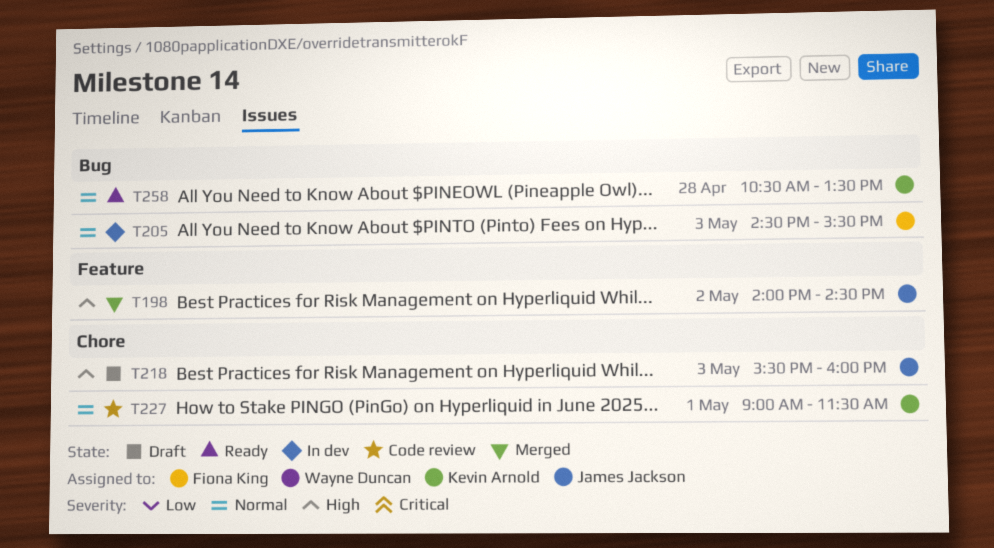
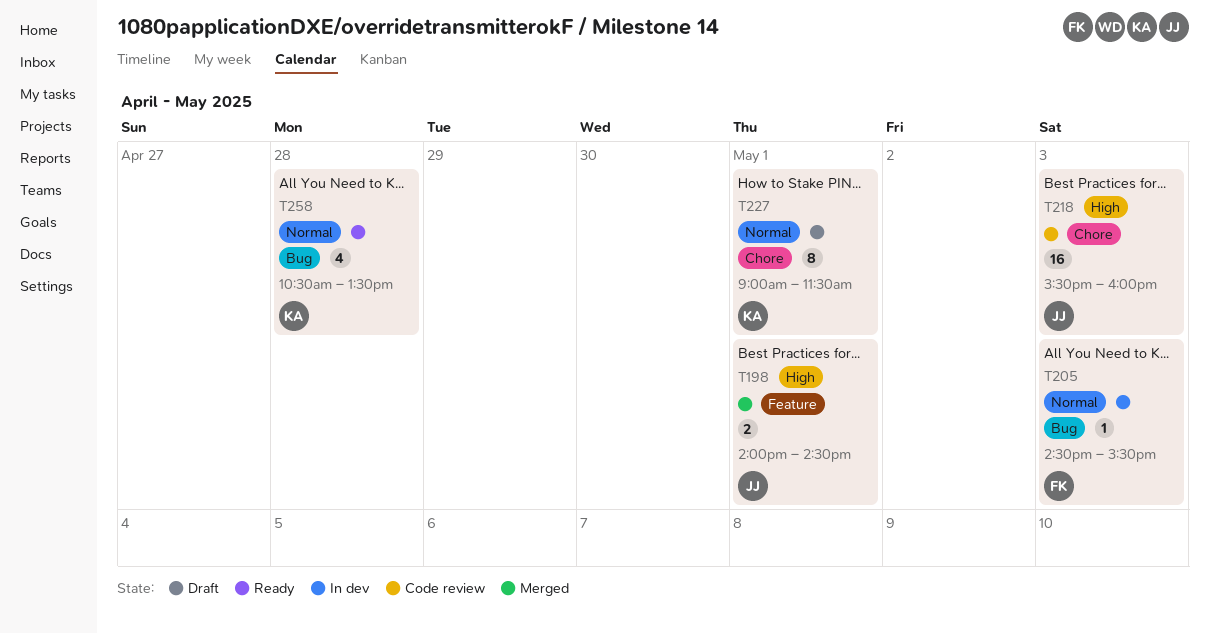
T198, day: May 2 -> May 1
T218, status: Draft -> Code review
T227, status: Code review -> Draft

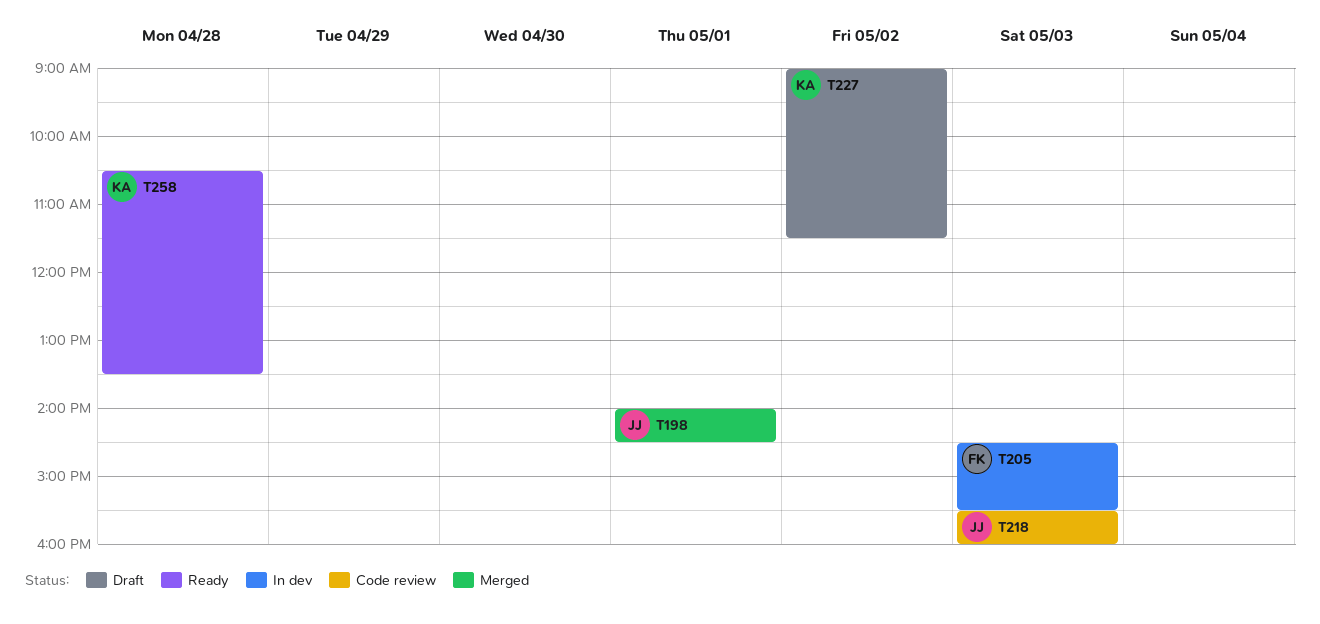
T227, day: May 1 -> May 2

